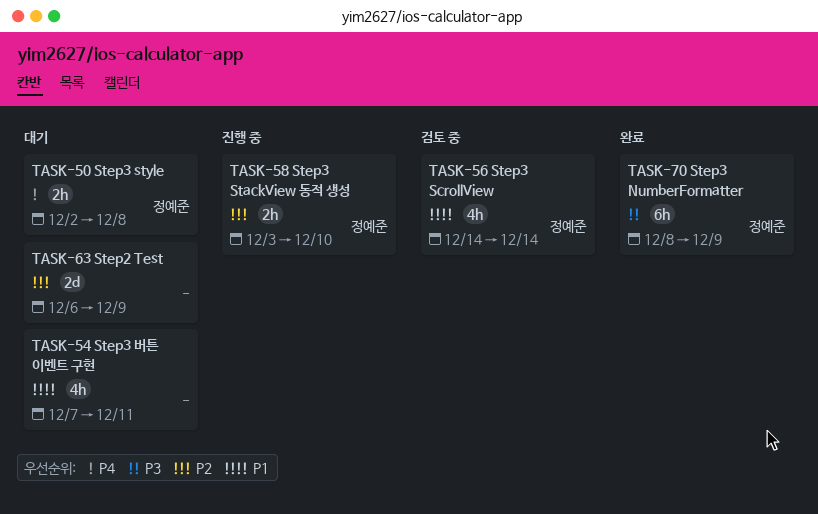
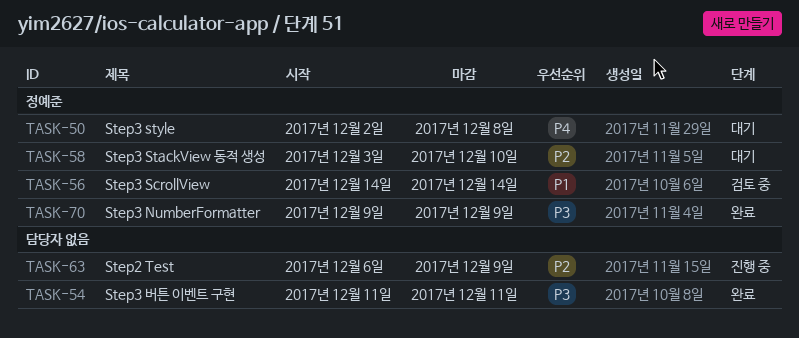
TASK-54, status: 대기 -> 완료
TASK-54, priority: P1 -> P3
TASK-54, start: Dec 7 -> Dec 11
TASK-58, status: 진행 중 -> 대기
TASK-63, status: 대기 -> 진행 중
TASK-70, start: Dec 8 -> Dec 9

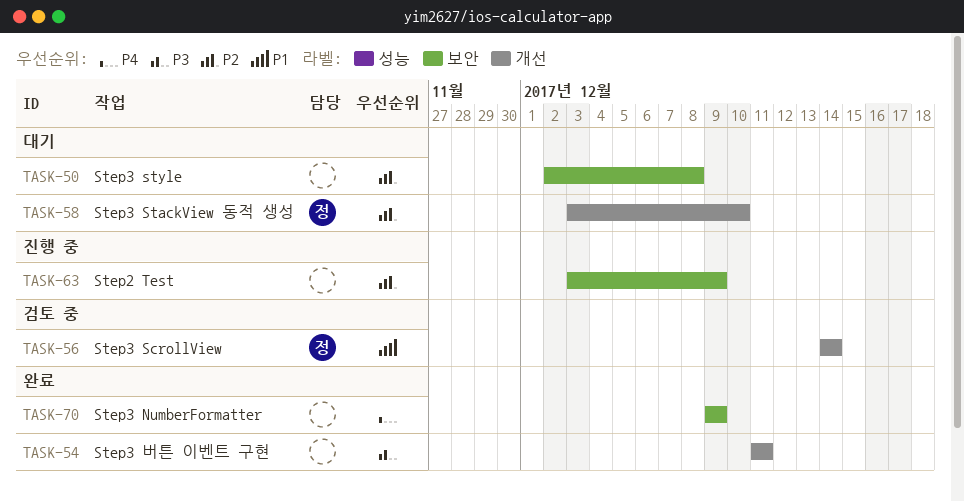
TASK-50, owner: 정예준 -> none
TASK-50, priority: P4 -> P2
TASK-63, start: Dec 6 -> Dec 3
TASK-70, owner: 정예준 -> none
TASK-70, priority: P3 -> P4

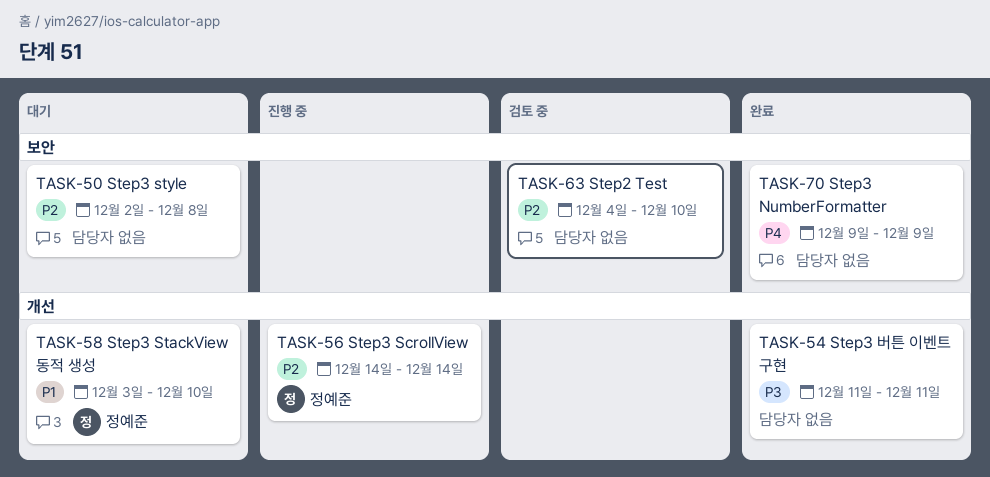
TASK-56, status: 검토 중 -> 진행 중
TASK-56, priority: P1 -> P2
TASK-58, priority: P2 -> P1
TASK-63, status: 진행 중 -> 검토 중
TASK-63, start: Dec 3 -> Dec 4
TASK-63, due: Dec 9 -> Dec 10

